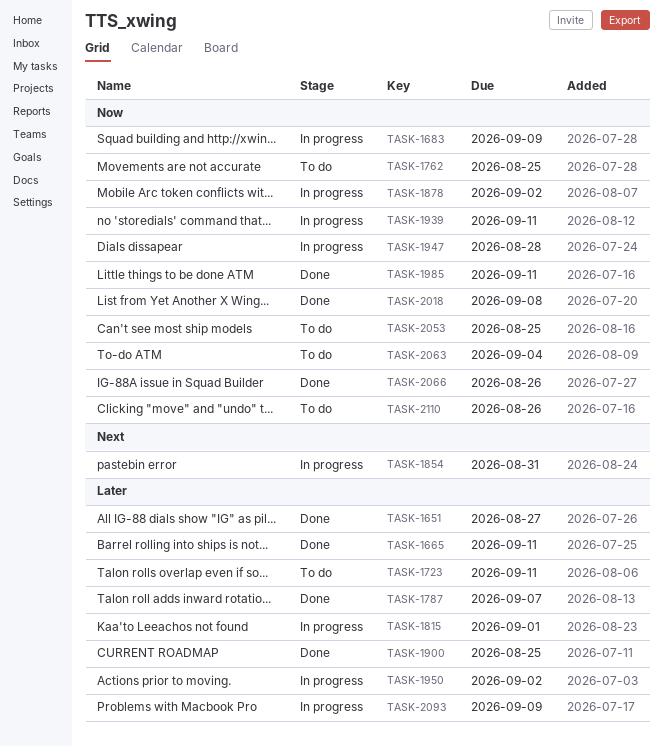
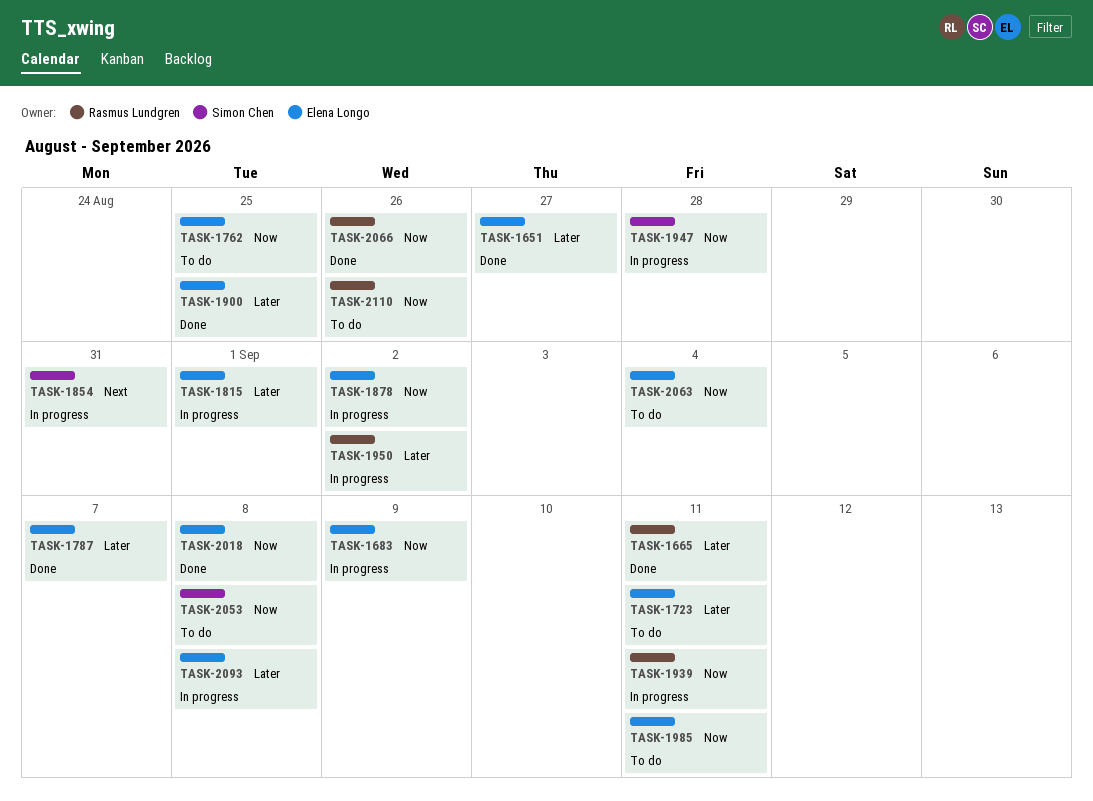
TASK-1985, status: Done -> To do
TASK-2053, due: Aug 25 -> Sep 8
TASK-2093, due: Sep 9 -> Sep 8

